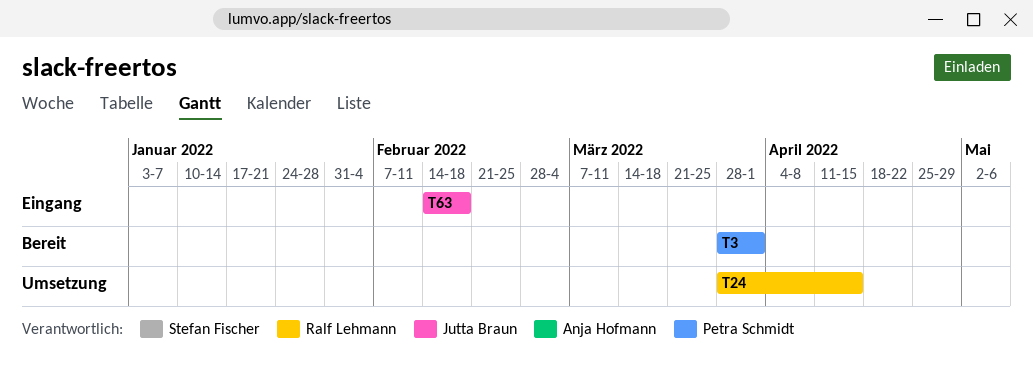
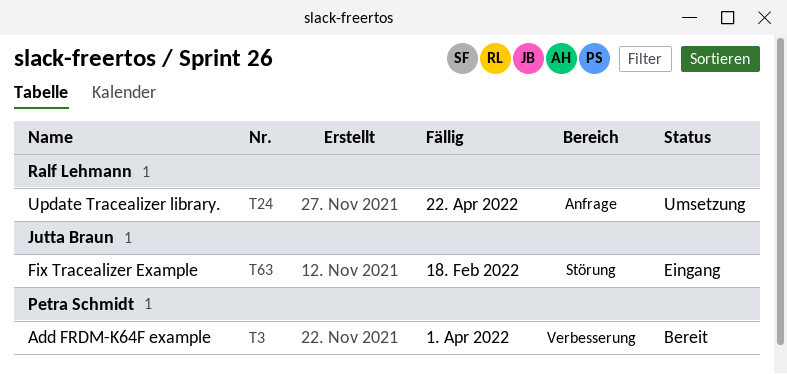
T24, due: Apr 15 -> Apr 22

